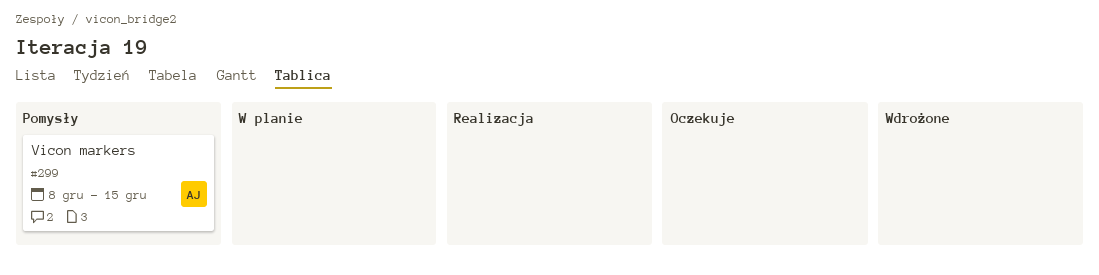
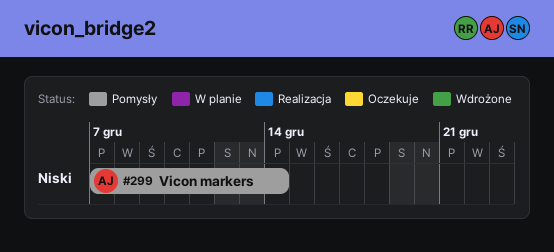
#299, start: Dec 8 -> Dec 7
#299, due: Dec 15 -> Dec 14

